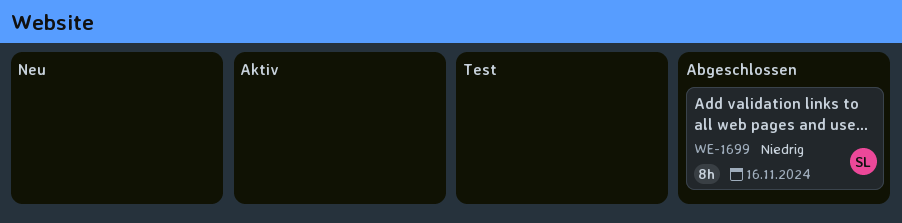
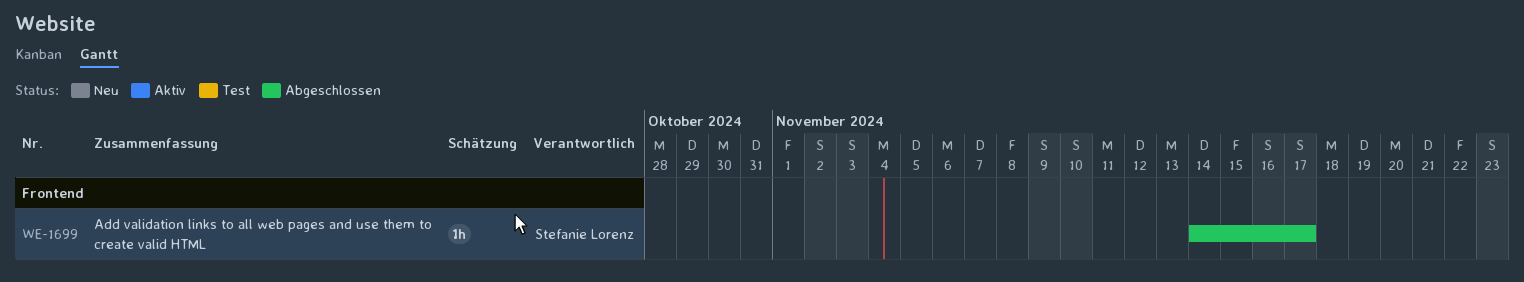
WE-1699, estimate: 8h -> 1h
WE-1699, due: Nov 16 -> Nov 17

